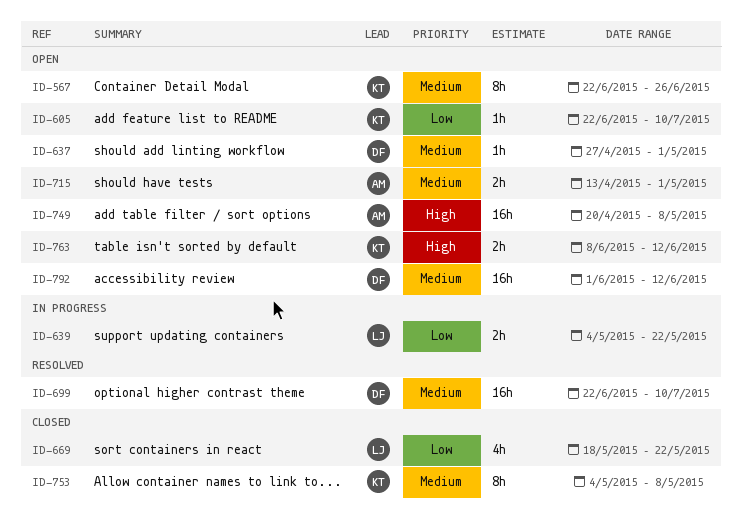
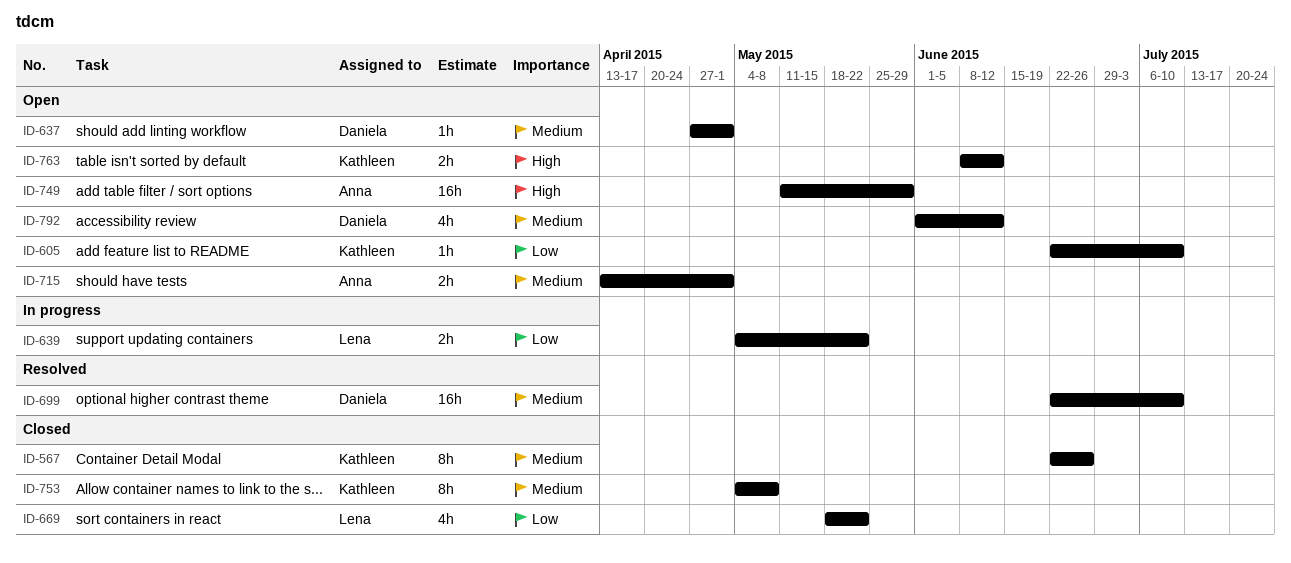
ID-567, status: Open -> Closed
ID-749, start: Apr 20 -> May 11
ID-749, due: May 8 -> May 29
ID-792, estimate: 16h -> 4h

